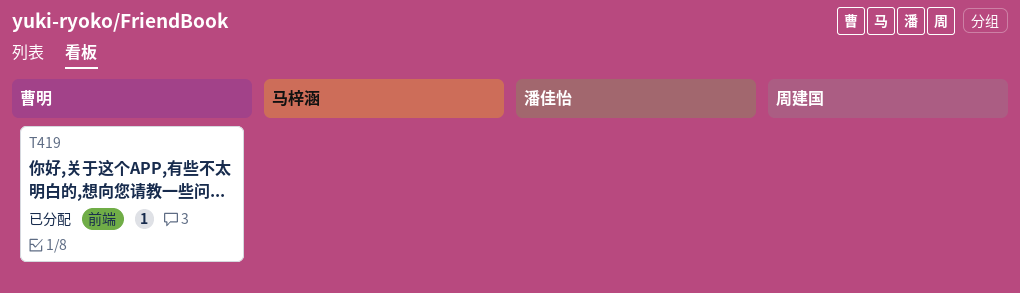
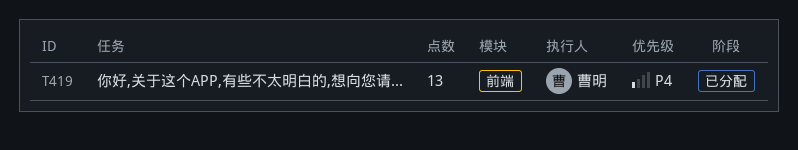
T419, estimate: 1 -> 13

